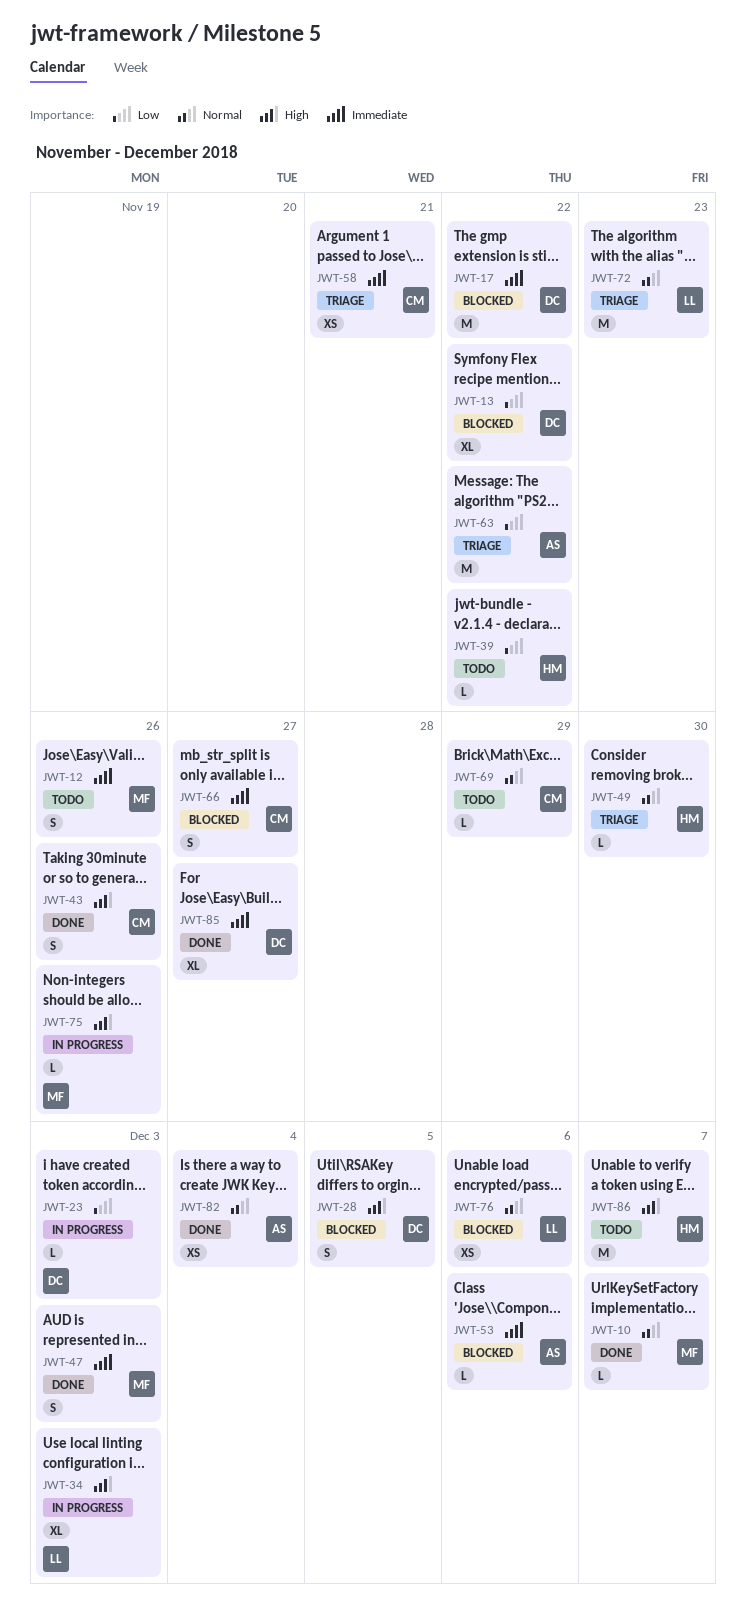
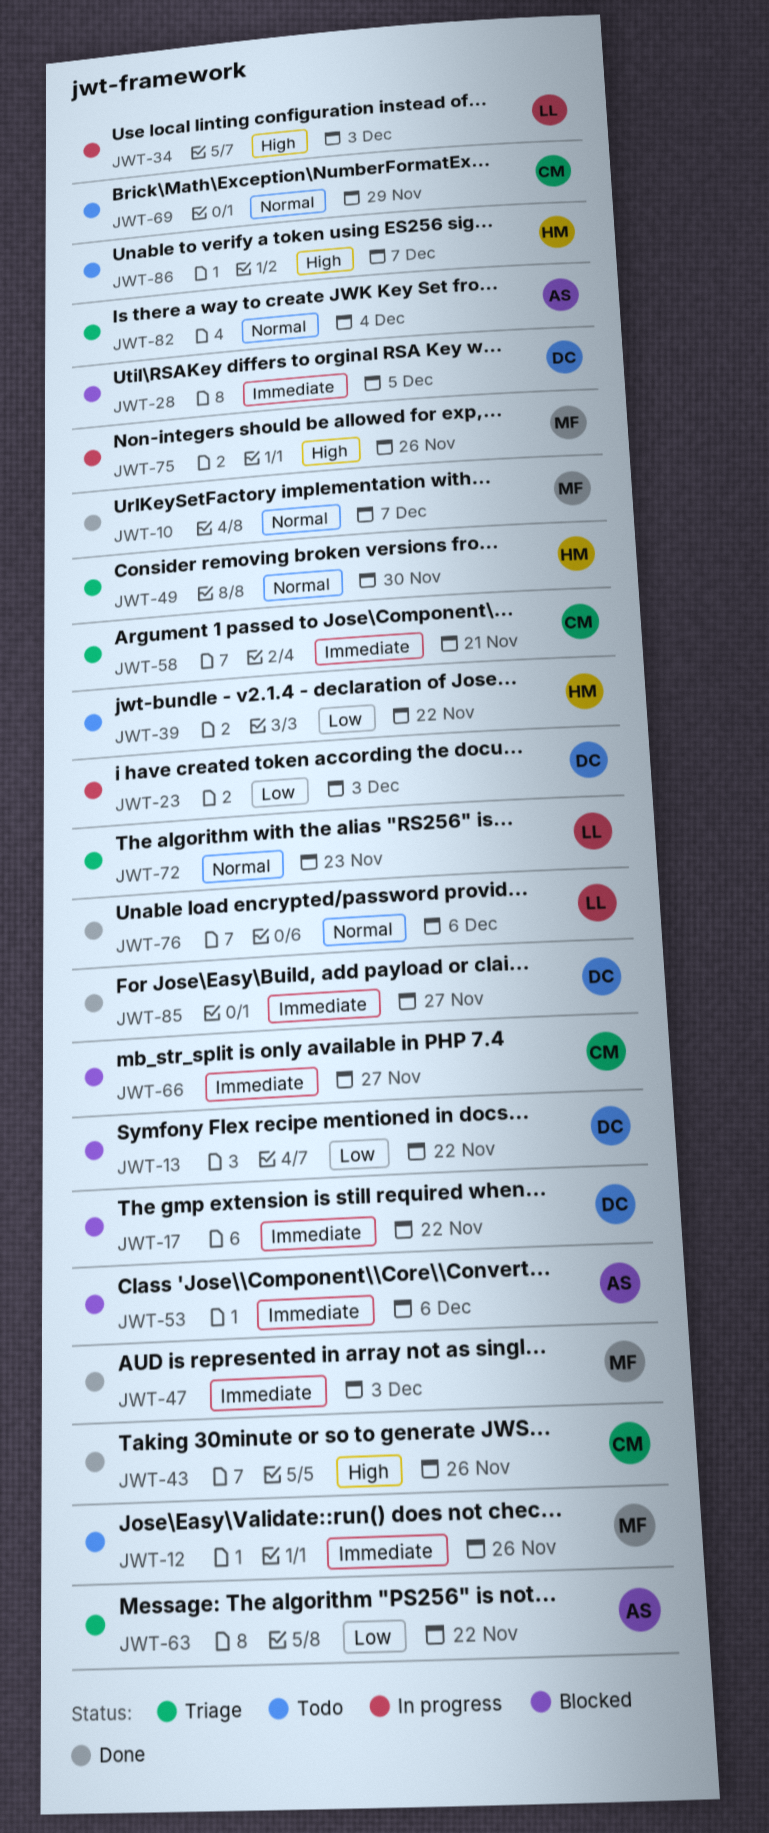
JWT-28, priority: High -> Immediate
JWT-76, status: Blocked -> Done
JWT-82, status: Done -> Triage

